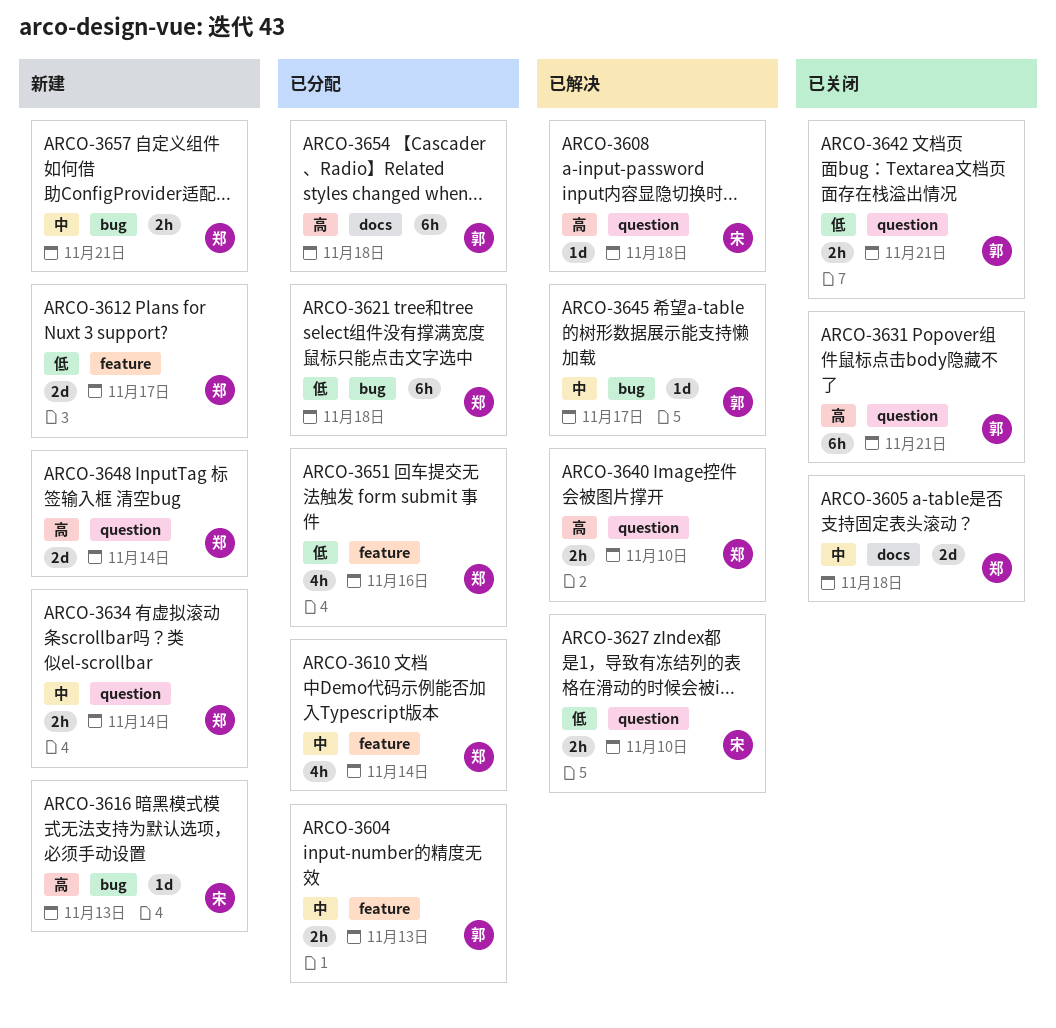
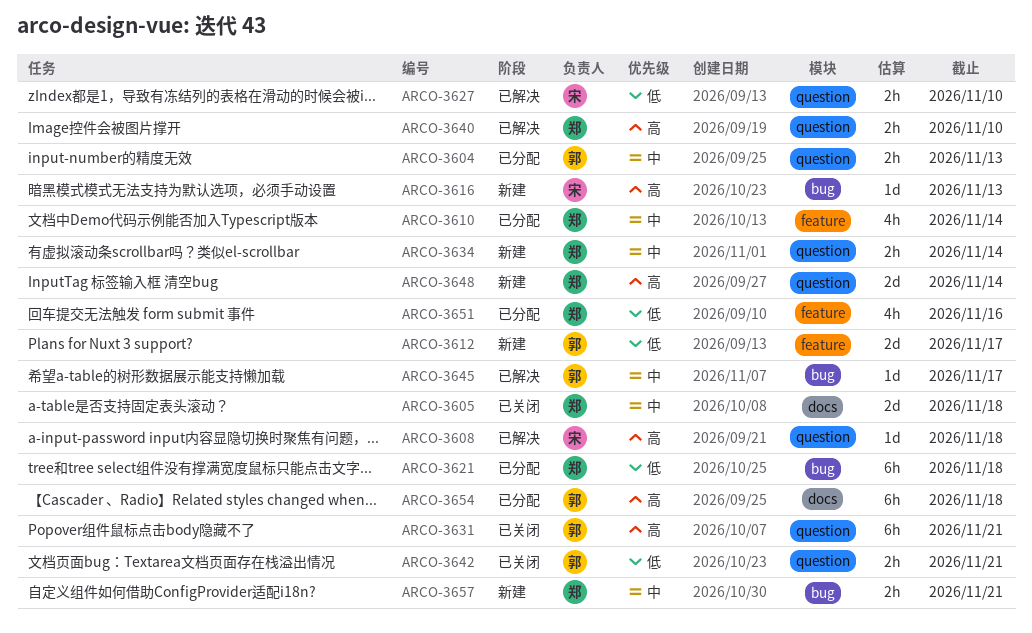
ARCO-3604, label: feature -> question
ARCO-3612, owner: 郑 -> 郭

